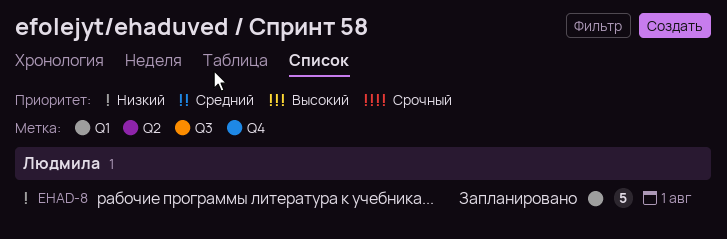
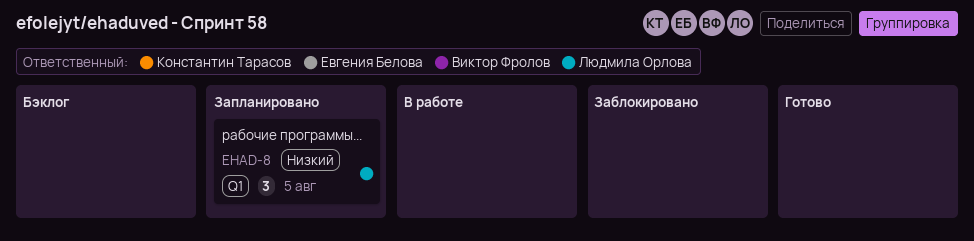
EHAD-8, estimate: 5 -> 3
EHAD-8, due: Aug 1 -> Aug 5

